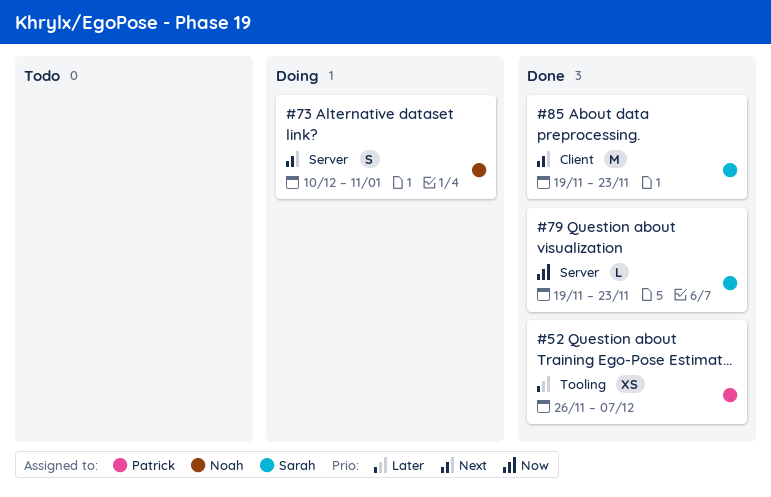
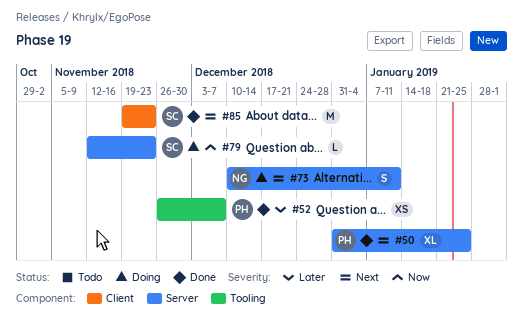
#50: none -> present
#79, status: Done -> Doing
#79, start: Nov 19 -> Nov 12

